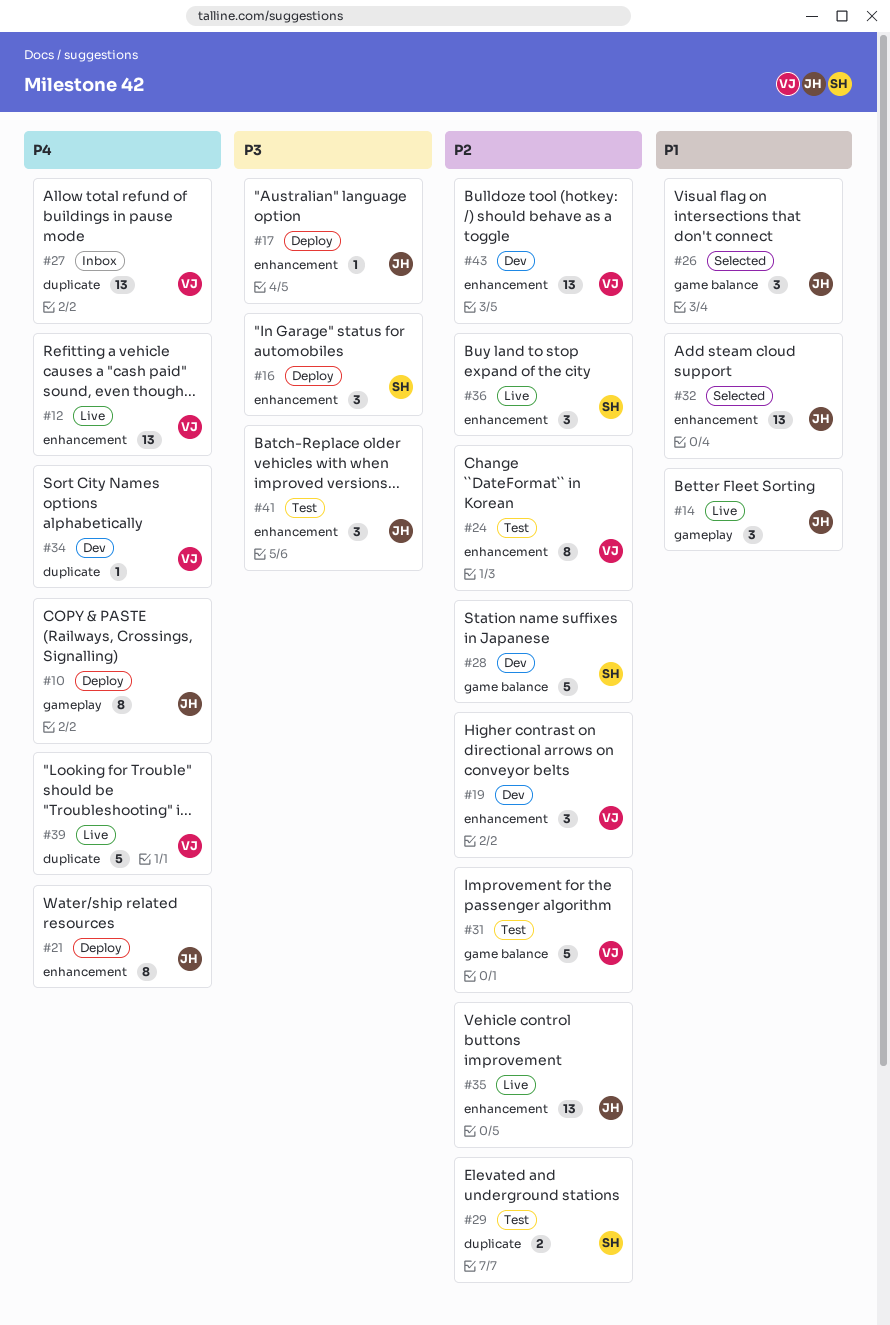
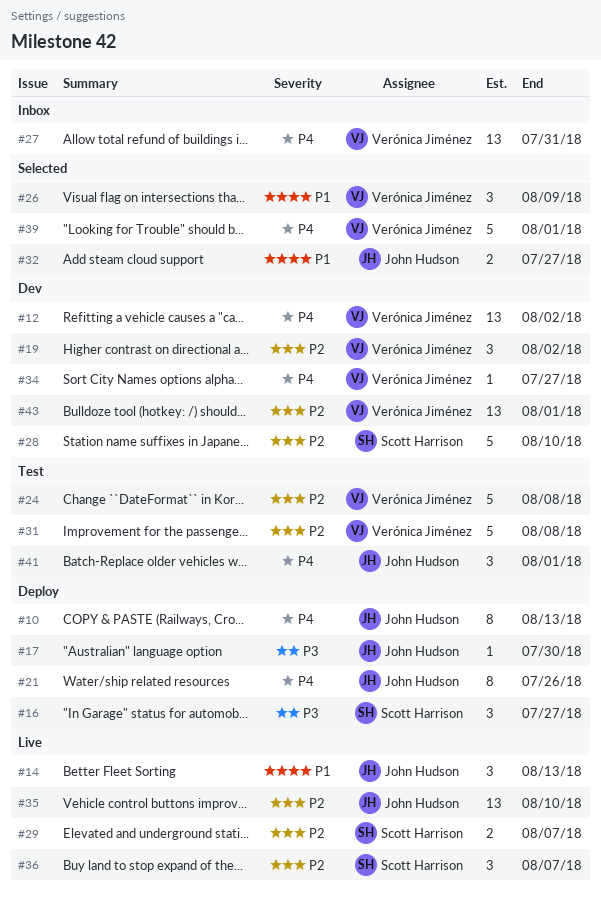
#12, status: Live -> Dev
#24, estimate: 8 -> 5
#26, owner: John Hudson -> Verónica Jiménez
#29, status: Test -> Live
#32, estimate: 13 -> 2
#39, status: Live -> Selected
#41, priority: P3 -> P4

